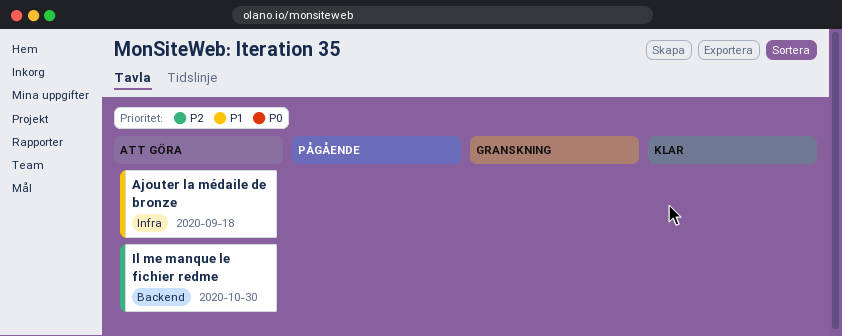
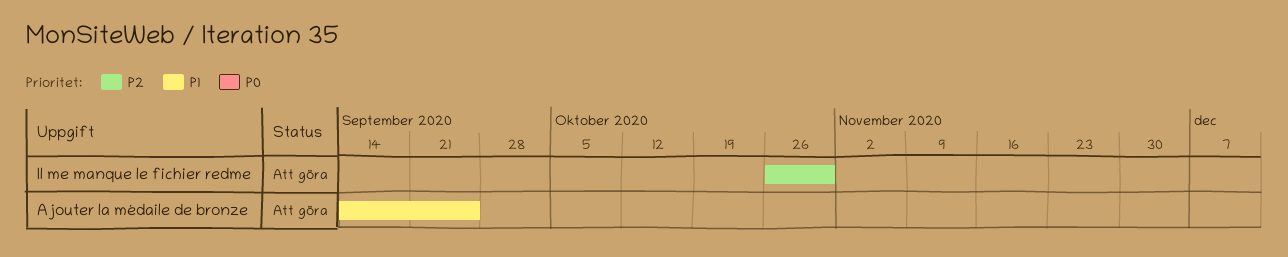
Ajouter la médaile de bronze, due: Sep 18 -> Sep 25

